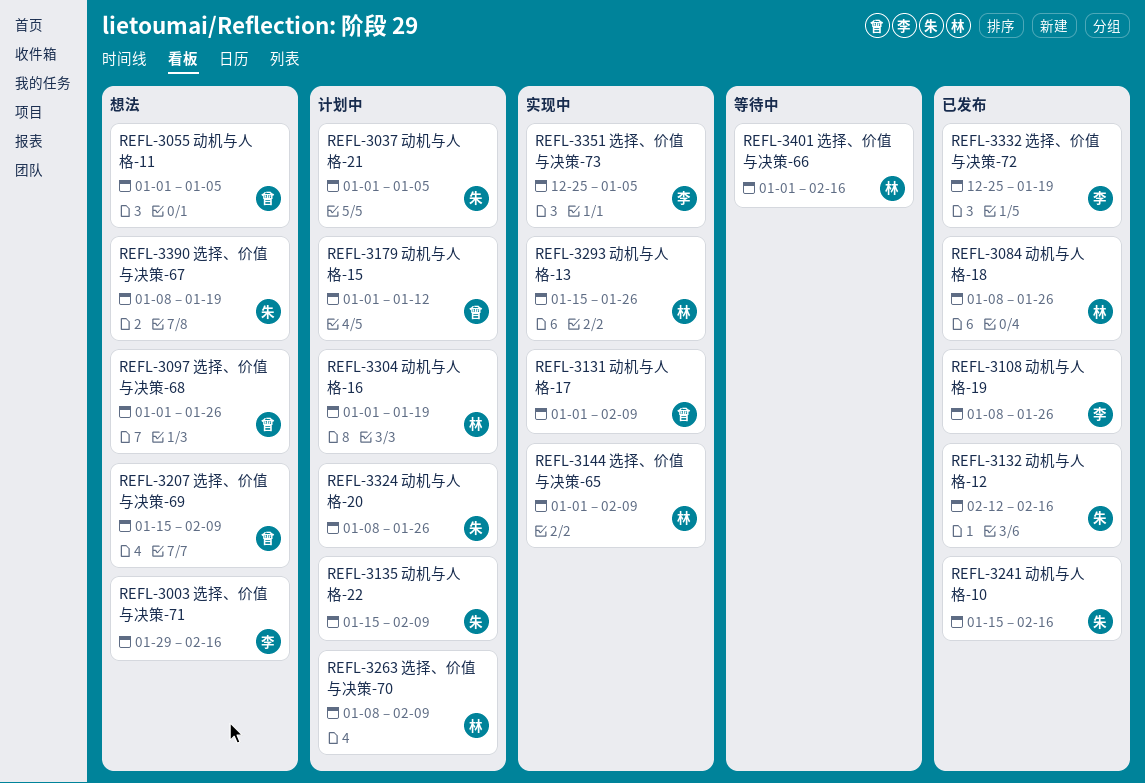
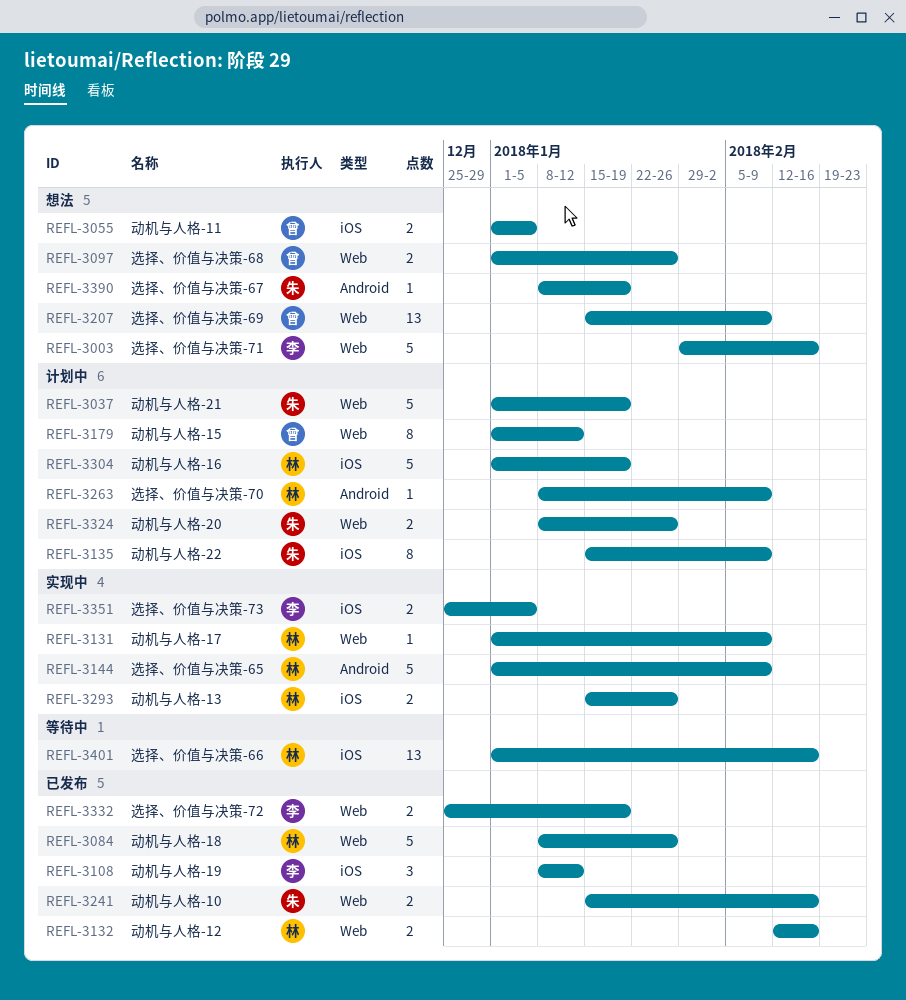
REFL-3037, due: Jan 5 -> Jan 19
REFL-3108, due: Jan 26 -> Jan 12
REFL-3131, owner: 曾 -> 林
REFL-3132, owner: 朱 -> 林

